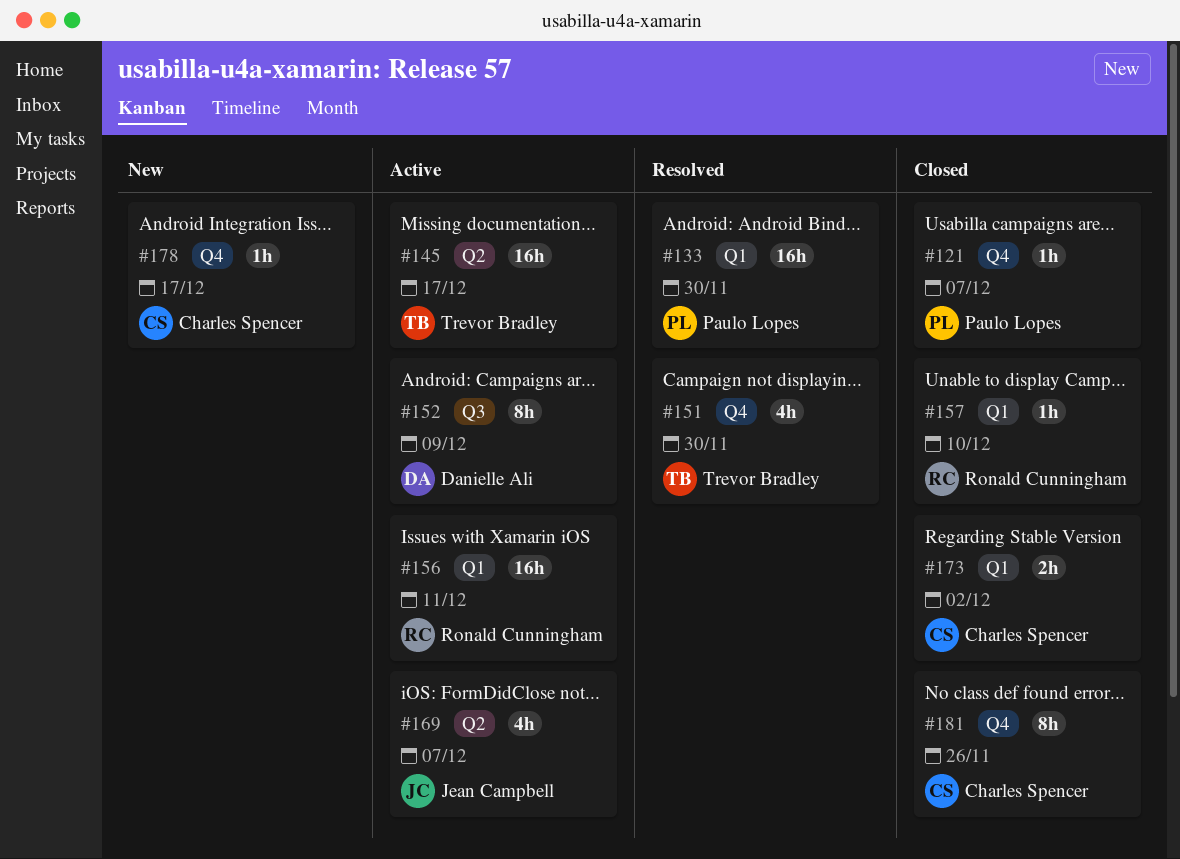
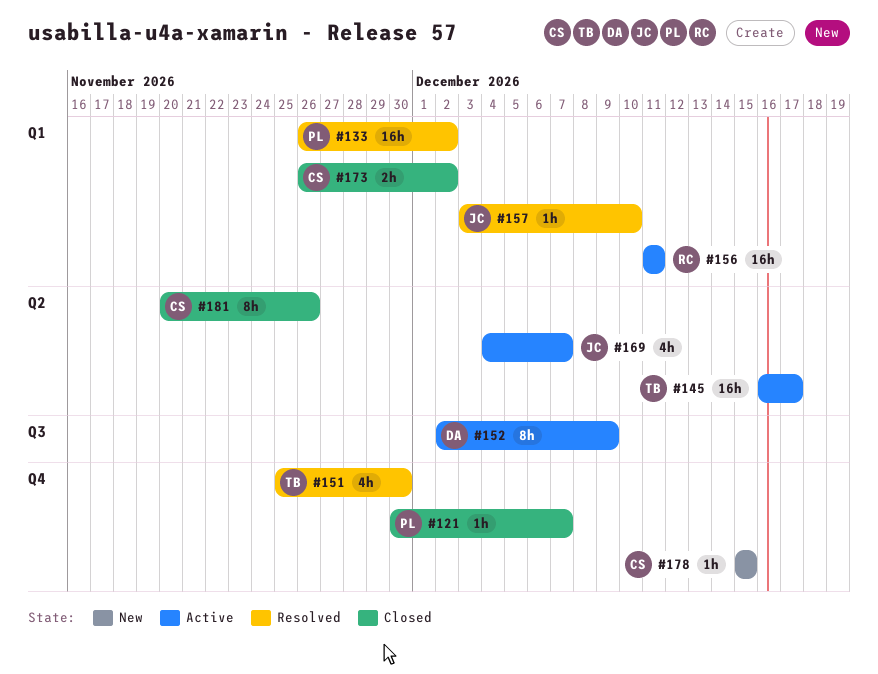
#133, due: Nov 30 -> Dec 2
#157, status: Closed -> Resolved
#157, owner: Ronald Cunningham -> Jean Campbell
#178, due: Dec 17 -> Dec 15
#181, label: Q4 -> Q2

